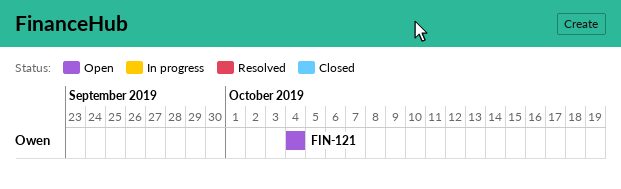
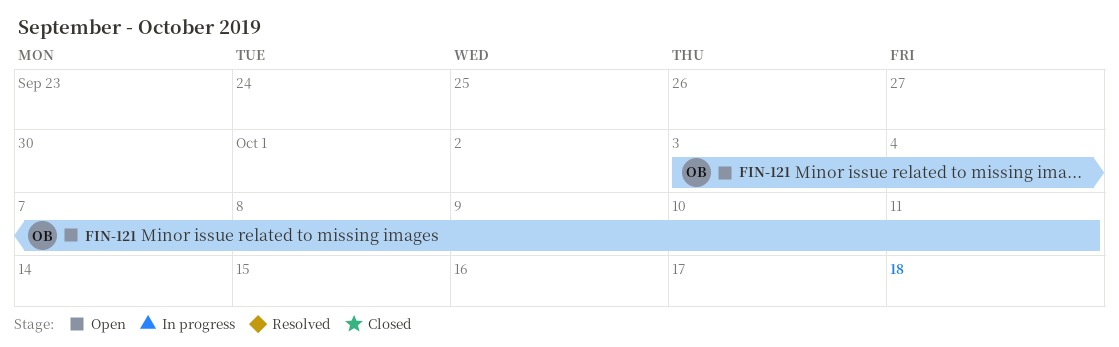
FIN-121, start: Oct 4 -> Oct 3
FIN-121, due: Oct 4 -> Oct 11

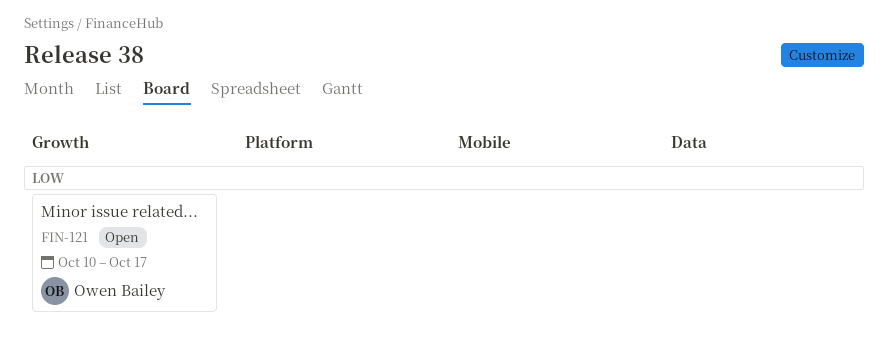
FIN-121, start: Oct 3 -> Oct 10
FIN-121, due: Oct 11 -> Oct 17

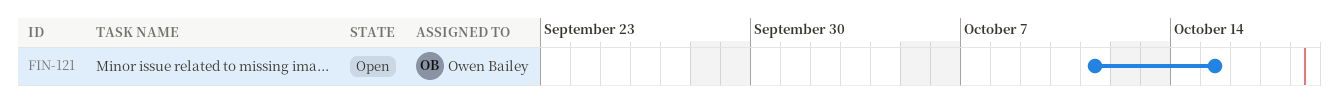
FIN-121, start: Oct 10 -> Oct 11
FIN-121, due: Oct 17 -> Oct 15

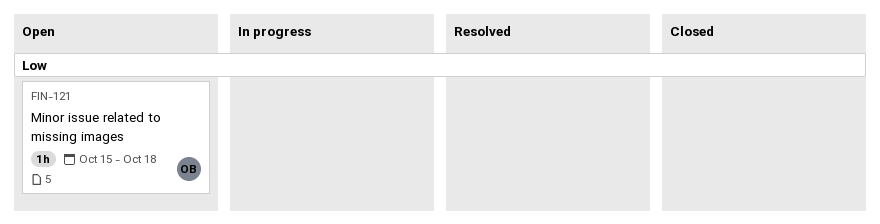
FIN-121, start: Oct 11 -> Oct 15
FIN-121, due: Oct 15 -> Oct 18

